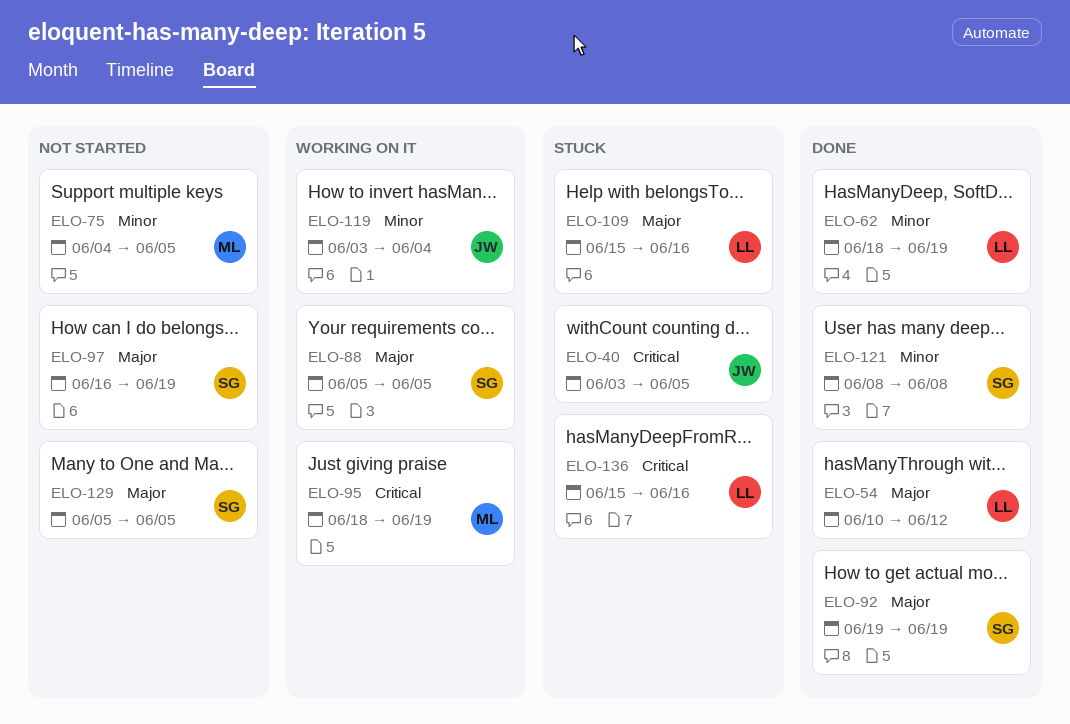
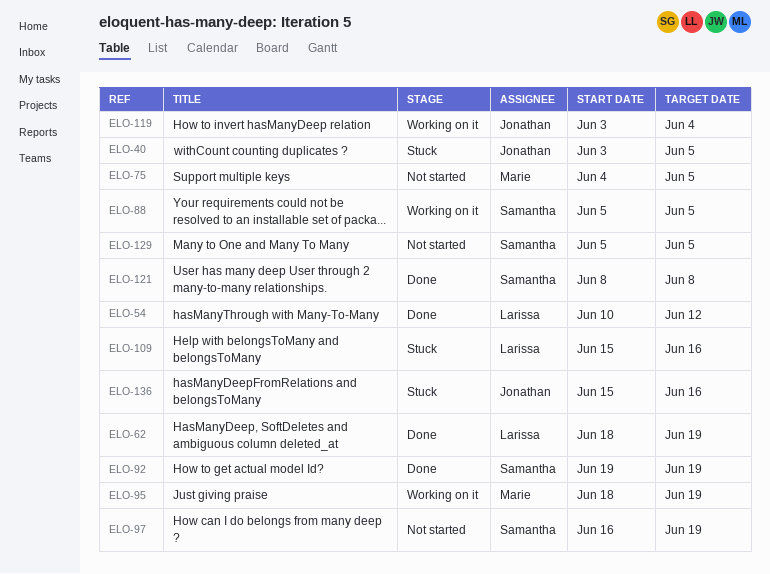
ELO-136, owner: Larissa -> Jonathan

